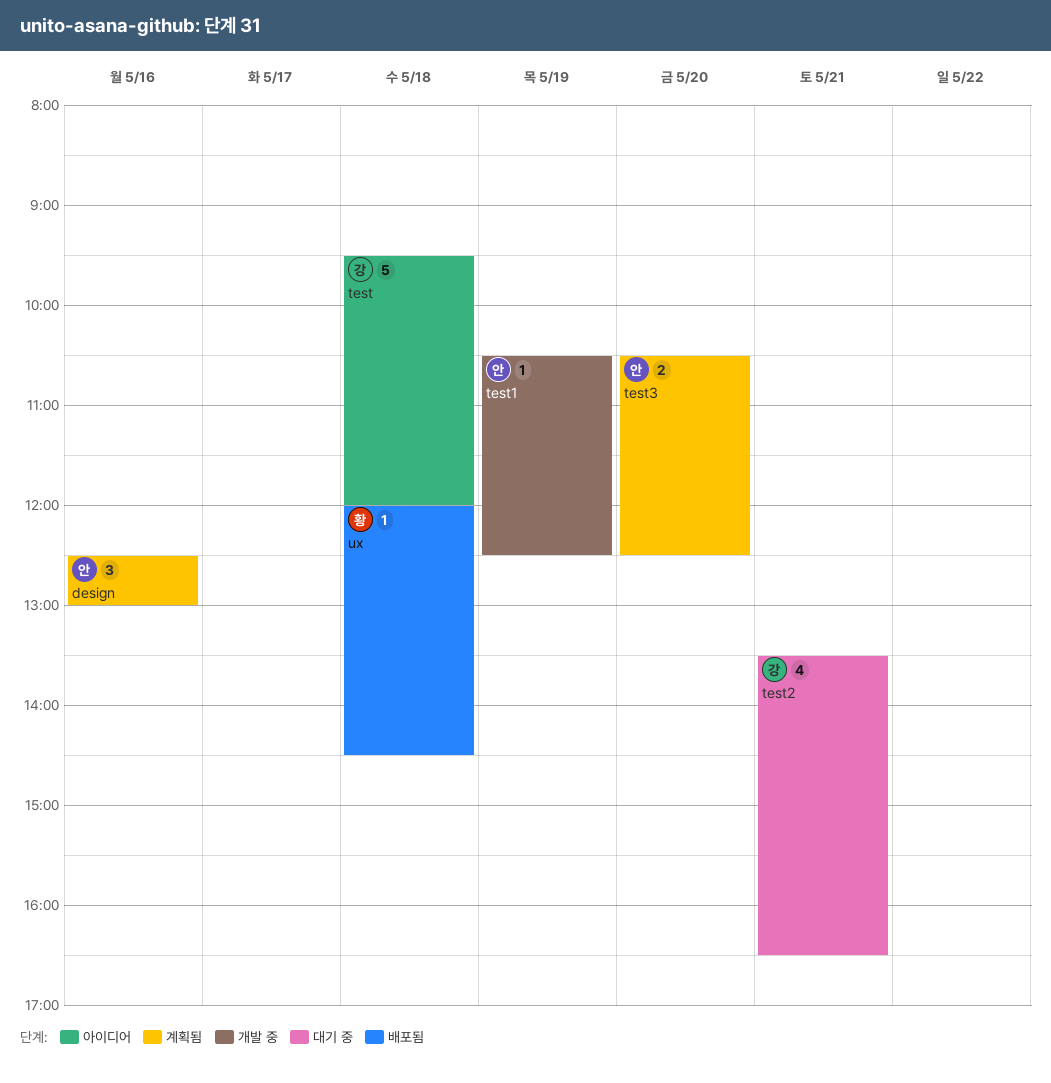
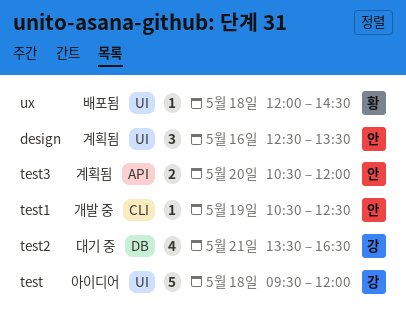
design, ends: 13:00 -> 13:30
test3, ends: 12:30 -> 12:00

